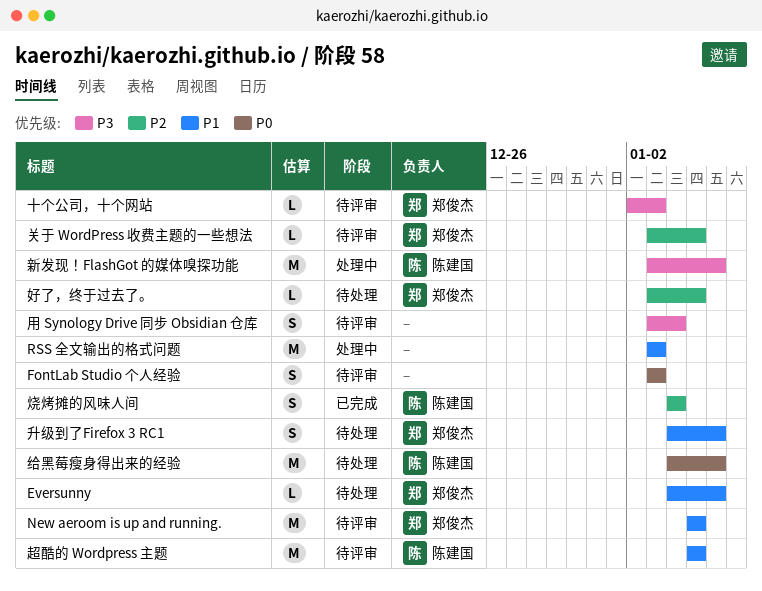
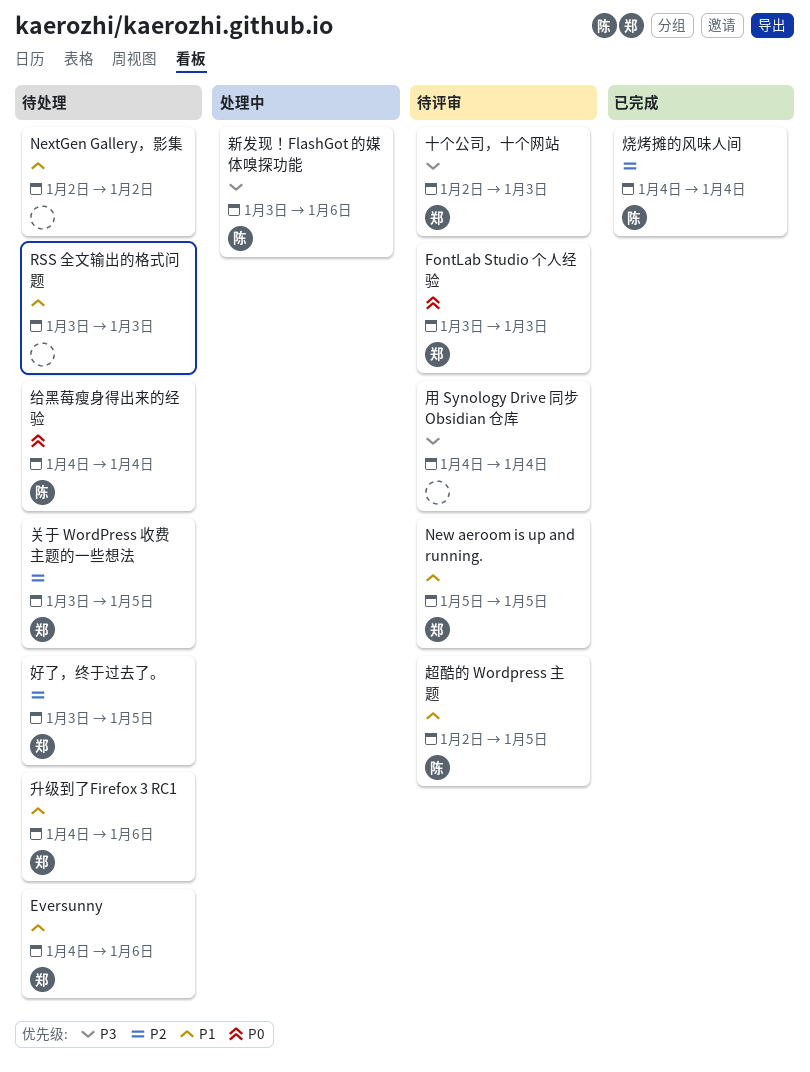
FontLab Studio 个人经验, owner: none -> 郑俊杰
NextGen Gallery，影集: none -> present
RSS 全文输出的格式问题, status: 处理中 -> 待处理
关于 WordPress 收费主题的一些想法, status: 待评审 -> 待处理
用 Synology Drive 同步 Obsidian 仓库, start: Jan 3 -> Jan 4
给黑莓瘦身得出来的经验, due: Jan 6 -> Jan 4
超酷的 Wordpress 主题, start: Jan 5 -> Jan 2

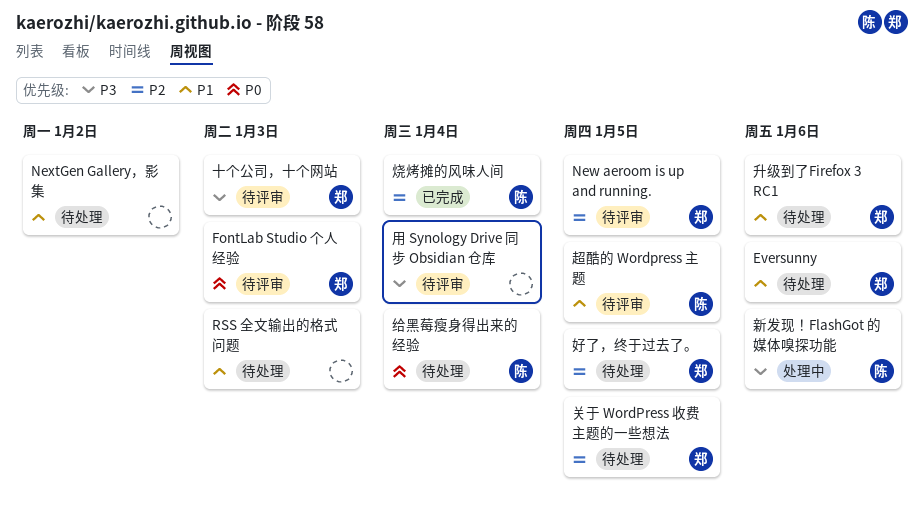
New aeroom is up and running., priority: P1 -> P2

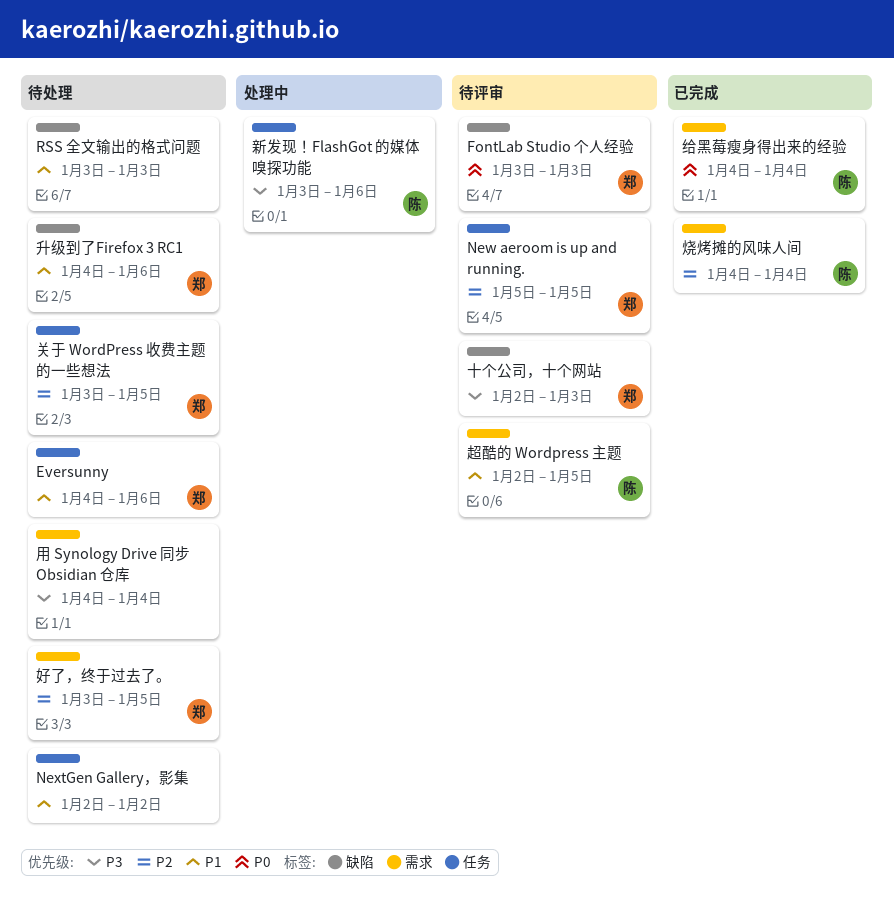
用 Synology Drive 同步 Obsidian 仓库, status: 待评审 -> 待处理
给黑莓瘦身得出来的经验, status: 待处理 -> 已完成

